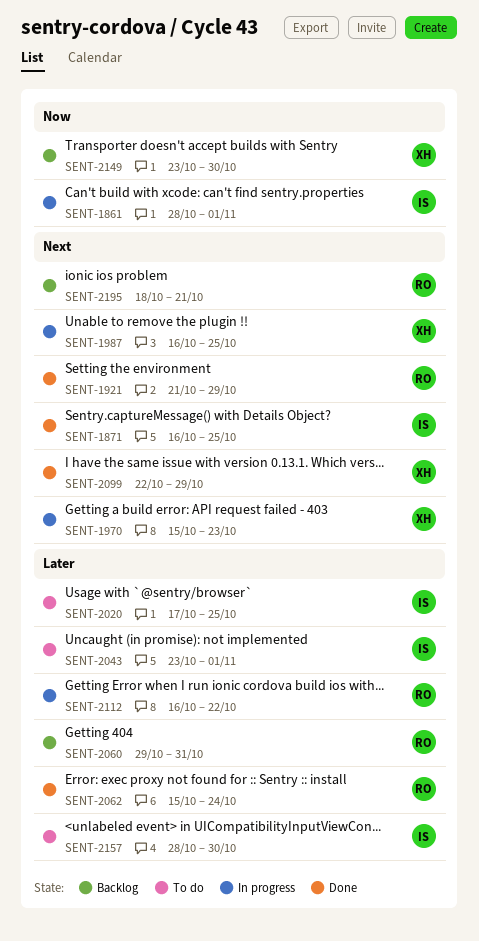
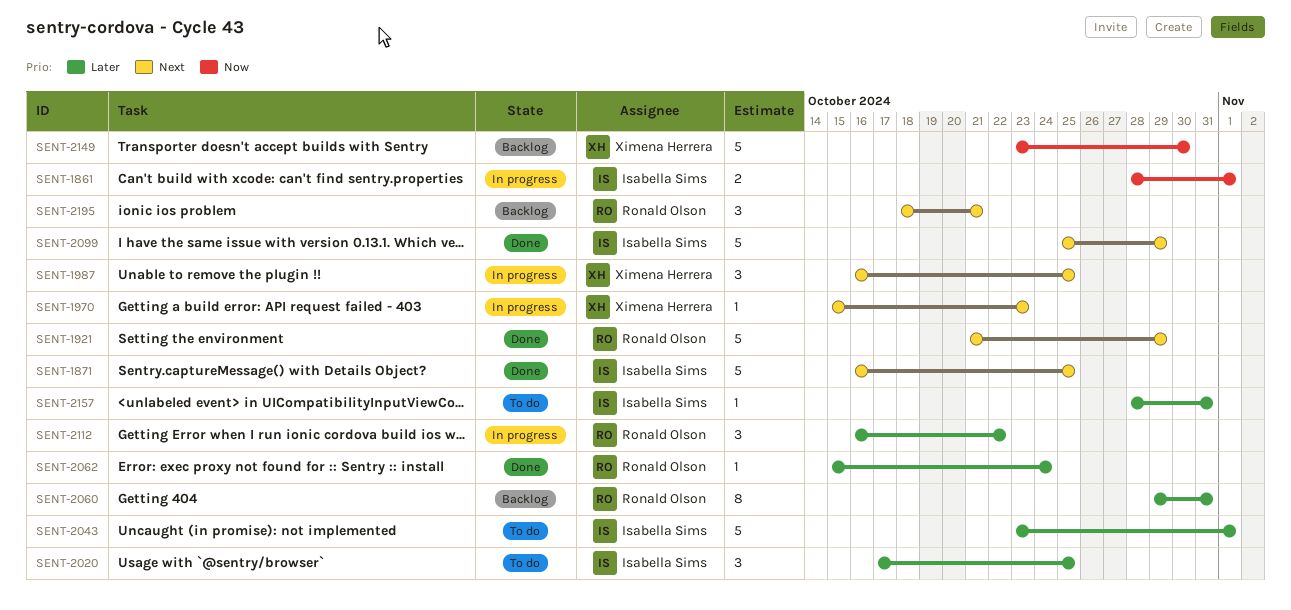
SENT-2099, owner: Ximena Herrera -> Isabella Sims
SENT-2099, start: Oct 22 -> Oct 25
SENT-2157, due: Oct 30 -> Oct 31

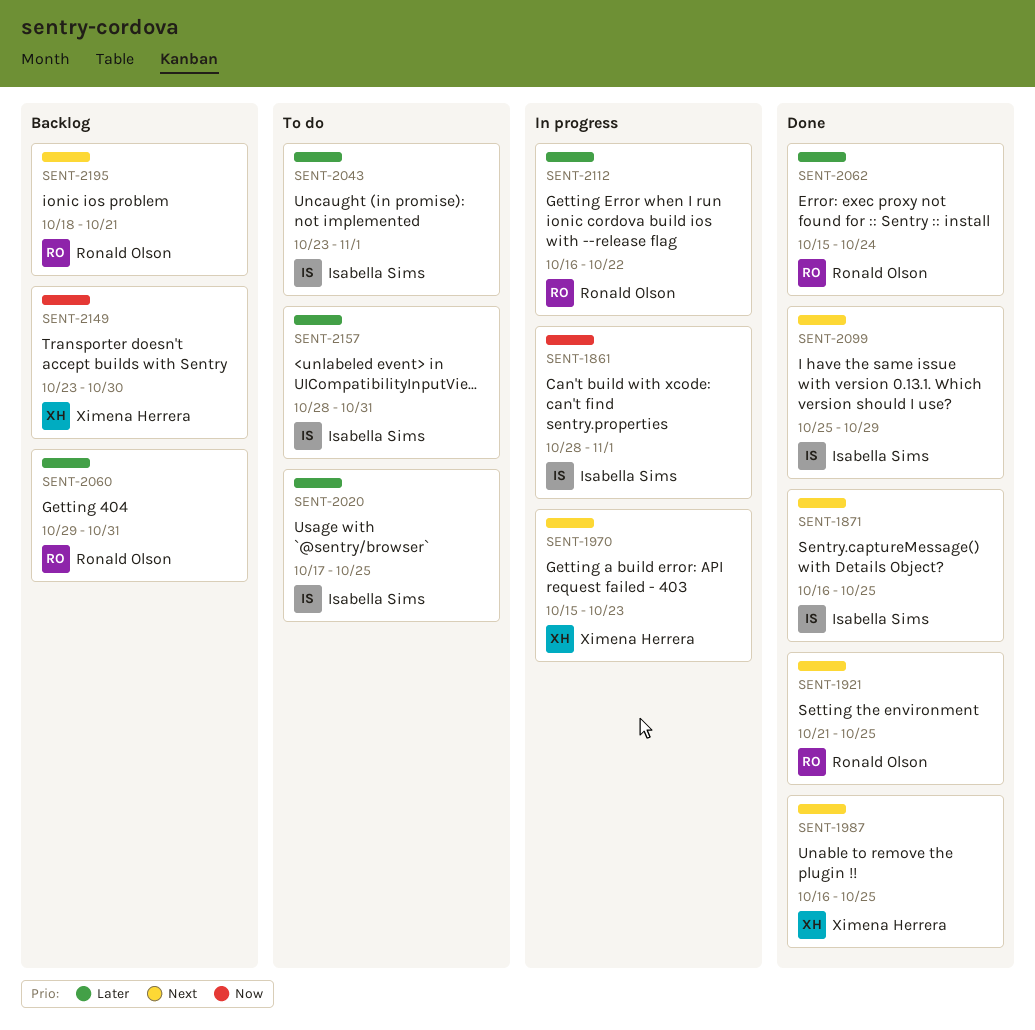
SENT-1921, due: Oct 29 -> Oct 25
SENT-1987, status: In progress -> Done

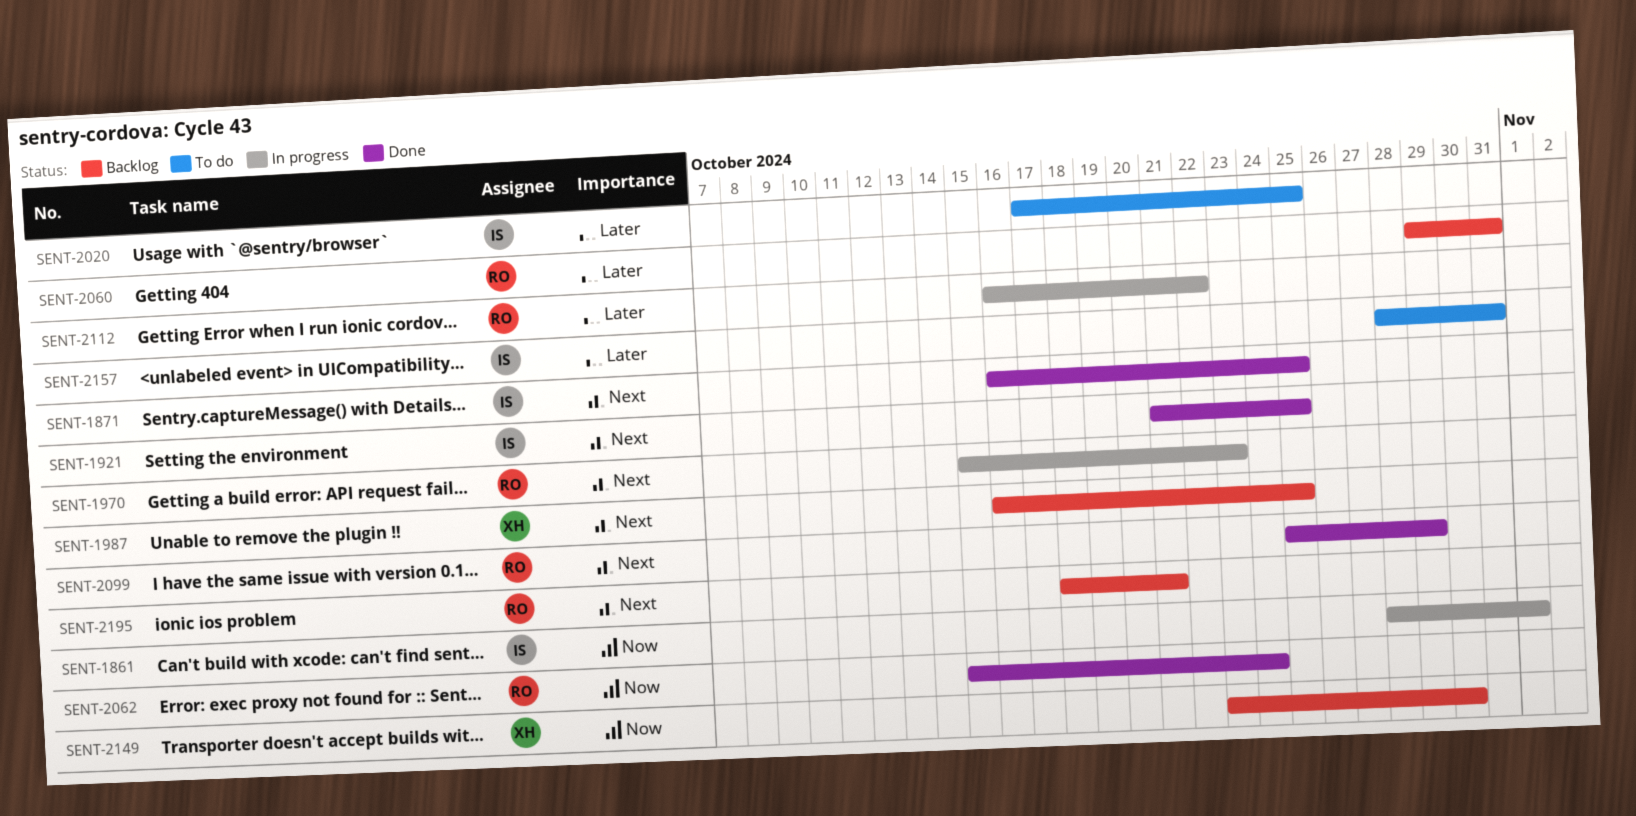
SENT-1921, owner: Ronald Olson -> Isabella Sims
SENT-1970, owner: Ximena Herrera -> Ronald Olson
SENT-1987, status: Done -> Backlog
SENT-2043: present -> none
SENT-2062, priority: Later -> Now
SENT-2099, owner: Isabella Sims -> Ronald Olson

